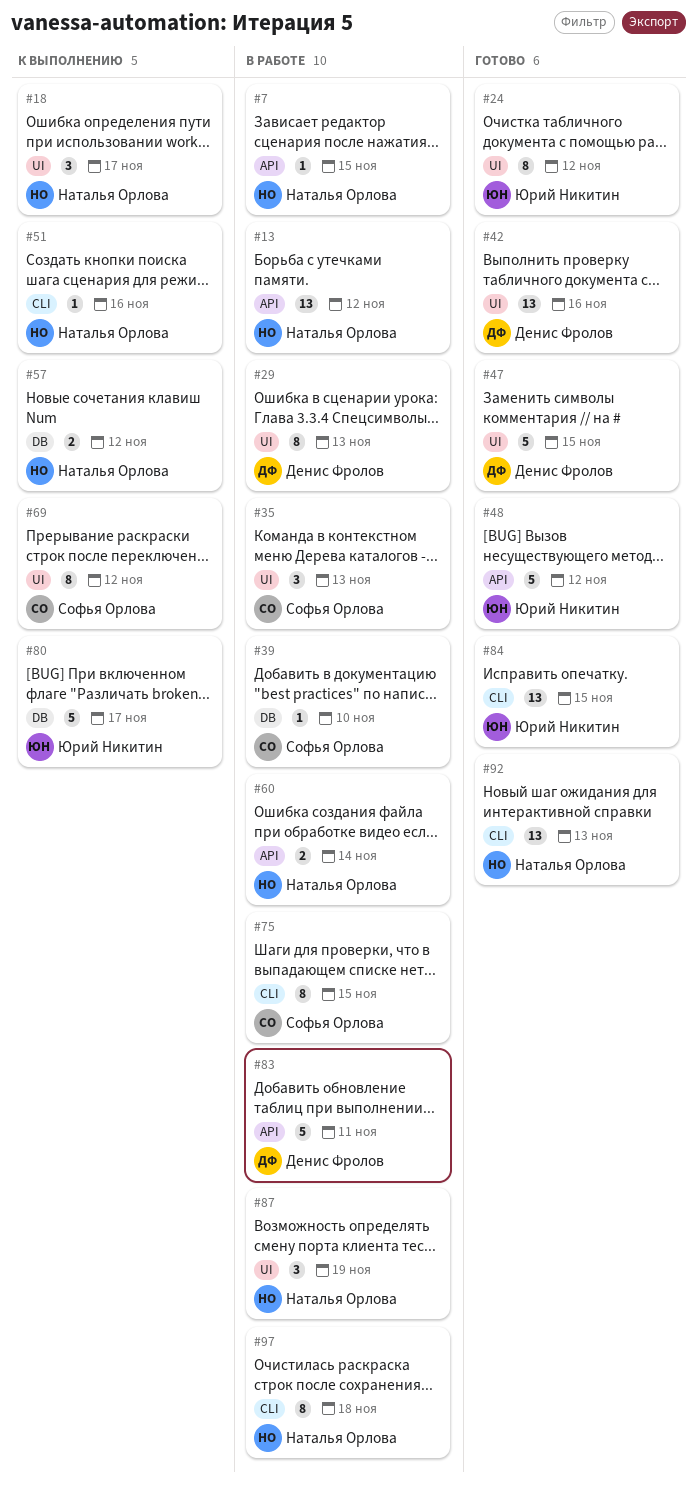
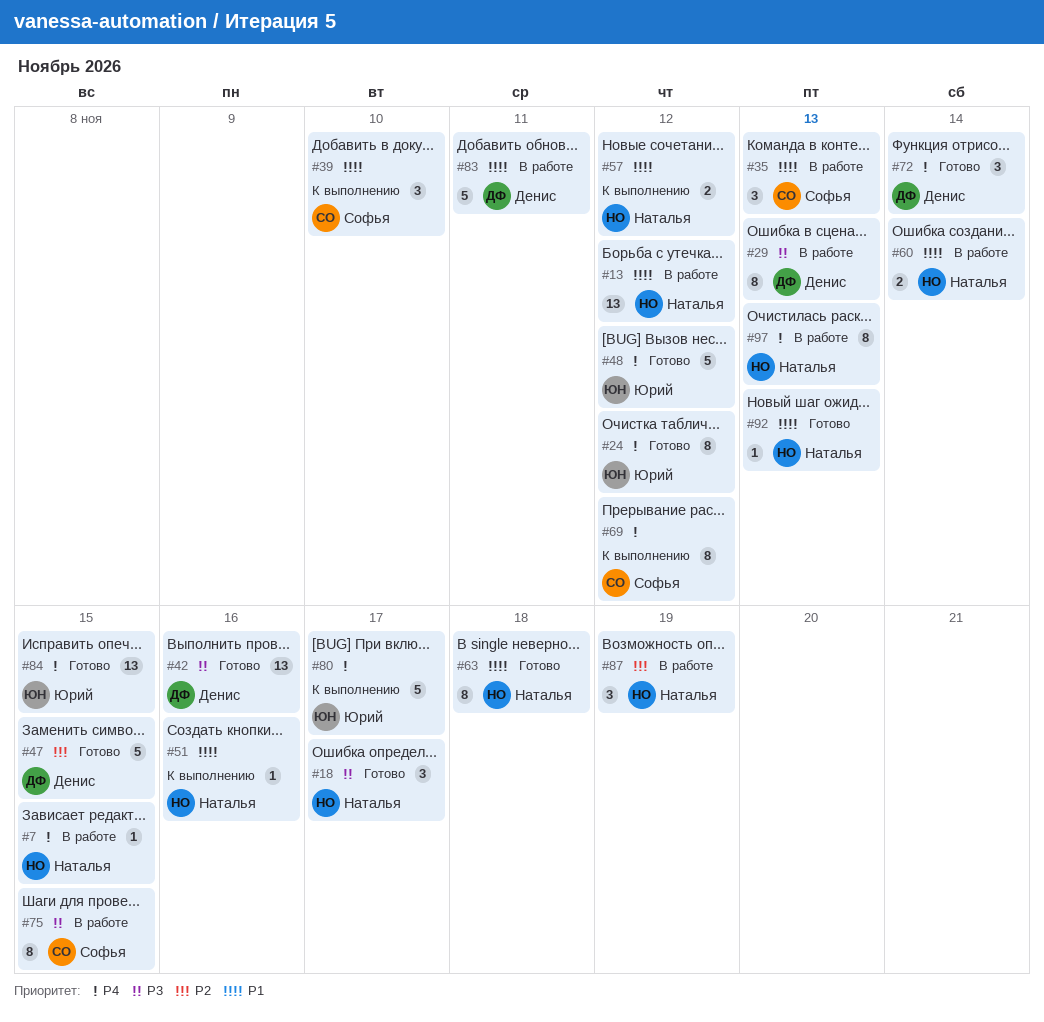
#18, status: К выполнению -> Готово
#39, status: В работе -> К выполнению
#39, estimate: 1 -> 3
#63: none -> present
#72: none -> present
#92, estimate: 13 -> 1
#97, due: Nov 18 -> Nov 13

